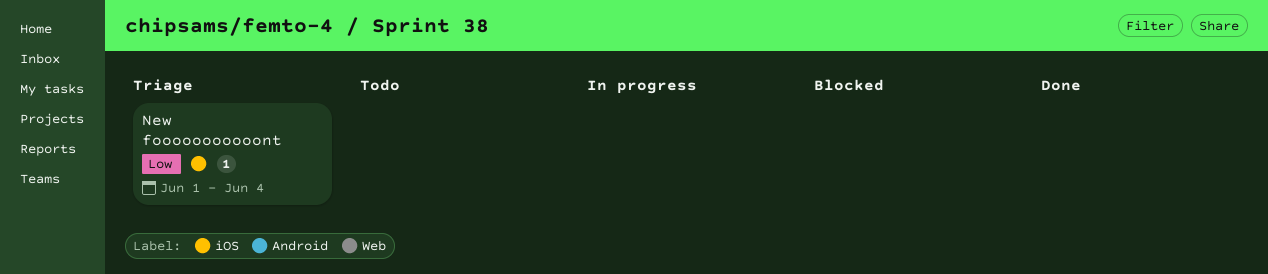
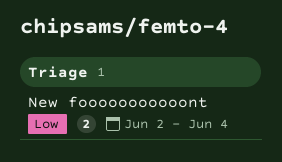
New fooooooooooont, estimate: 1 -> 2
New fooooooooooont, start: Jun 1 -> Jun 2

